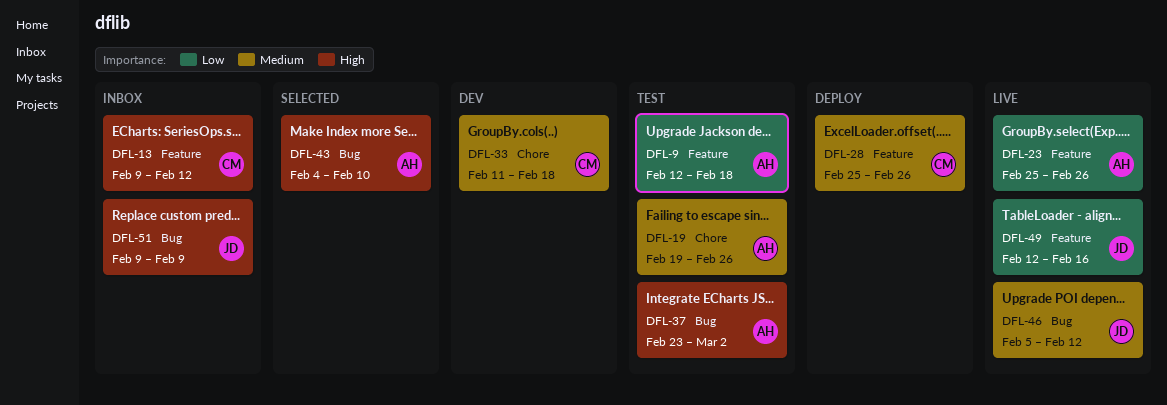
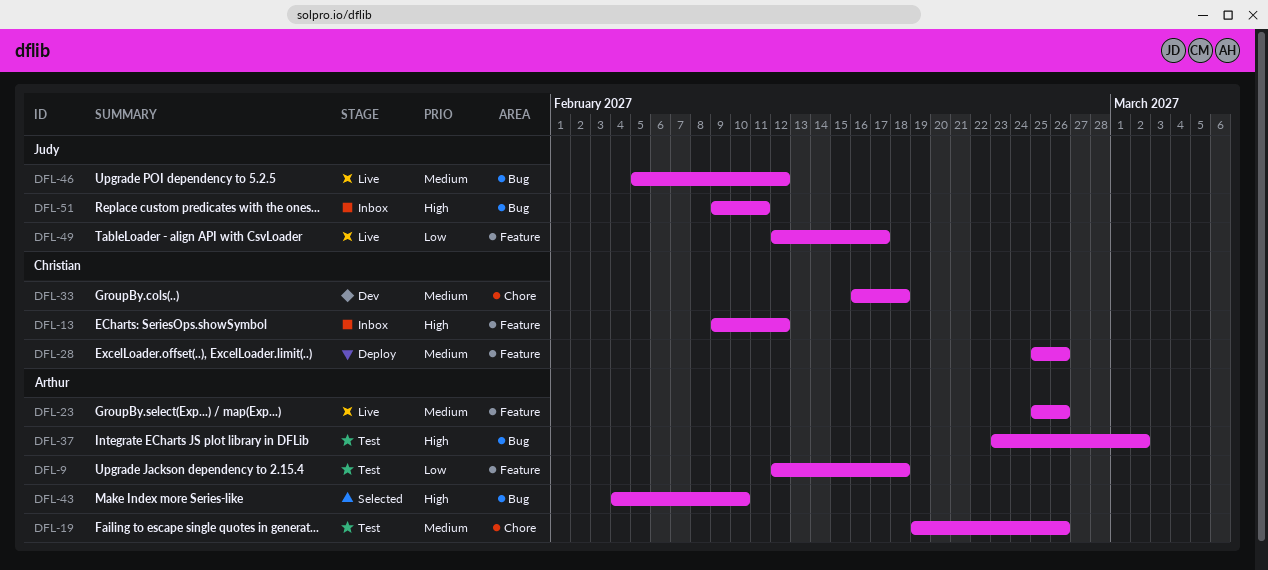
DFL-23, priority: Low -> Medium
DFL-33, start: Feb 11 -> Feb 16
DFL-49, due: Feb 16 -> Feb 17
DFL-51, due: Feb 9 -> Feb 11

